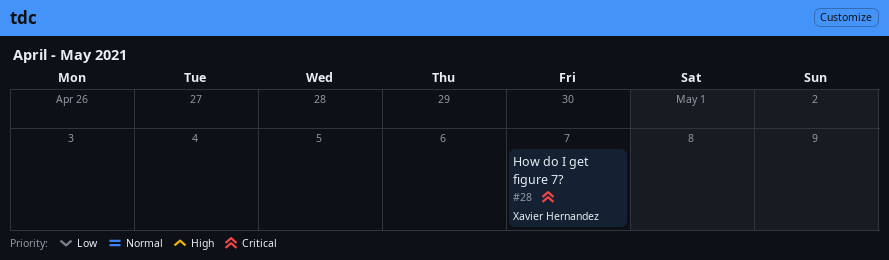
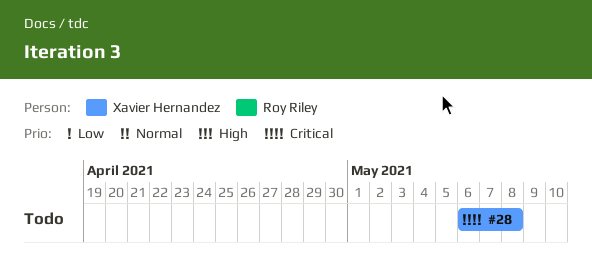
#28, due: May 7 -> May 8

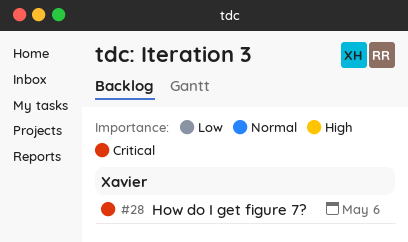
#28, due: May 8 -> May 6

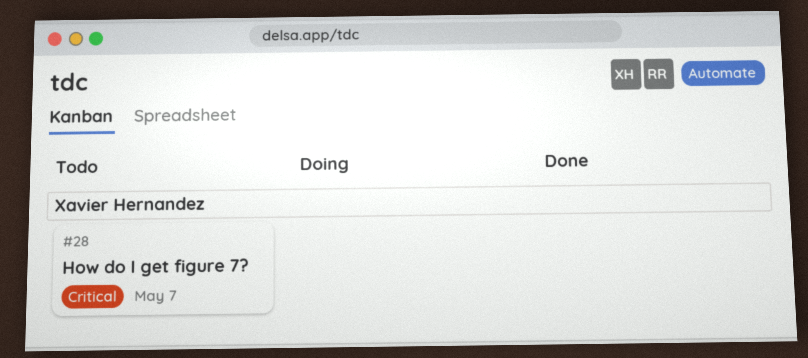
#28, due: May 6 -> May 7

